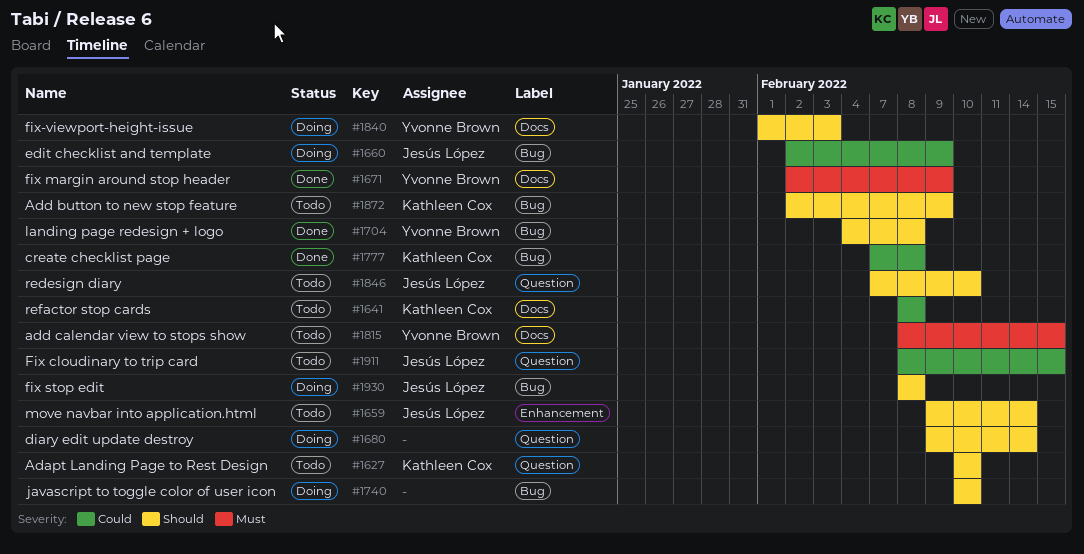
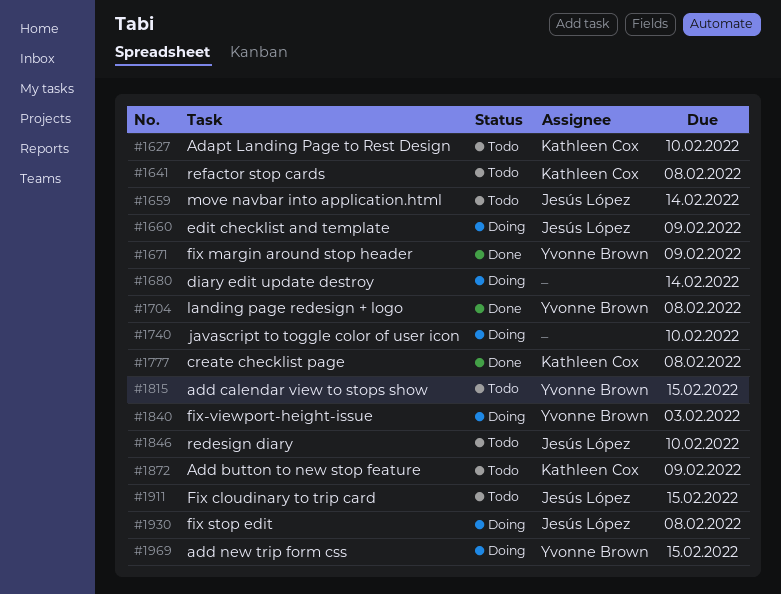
#1969: none -> present

